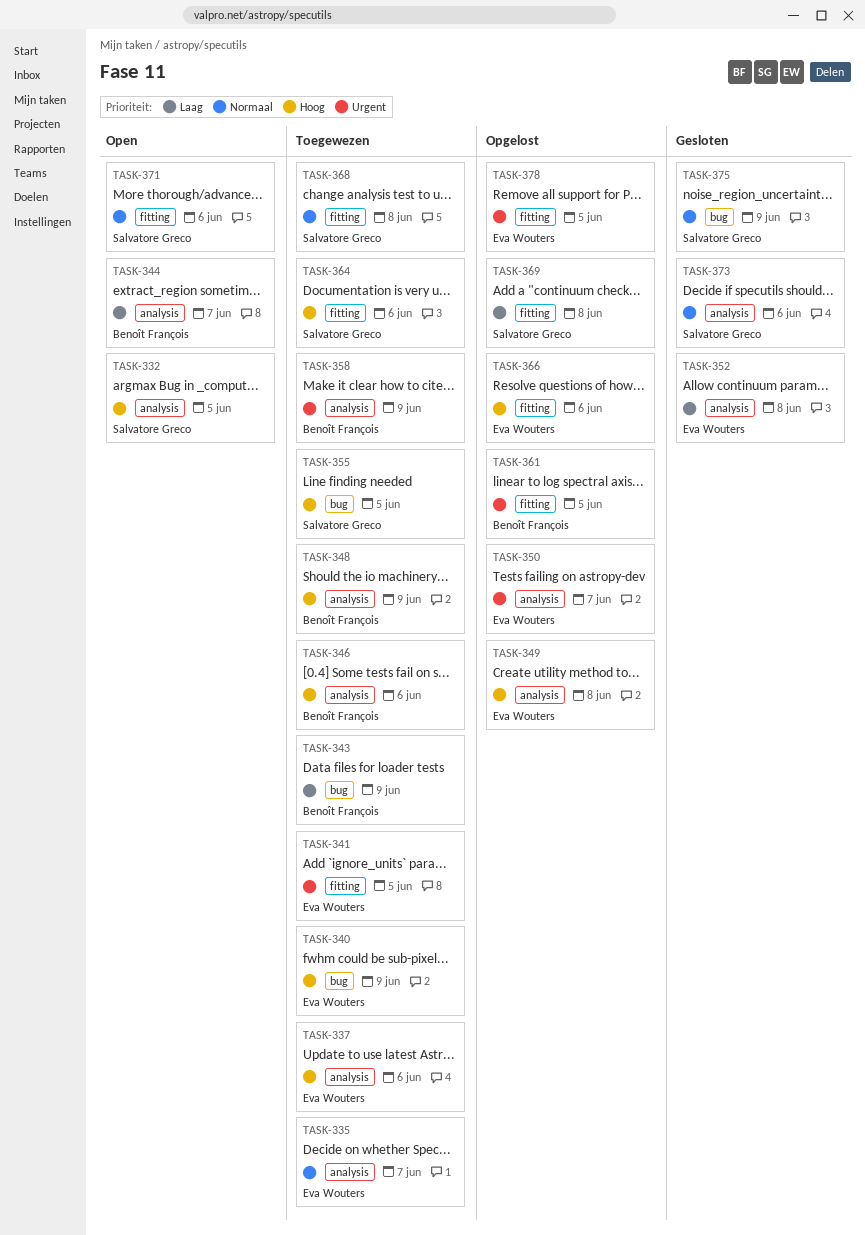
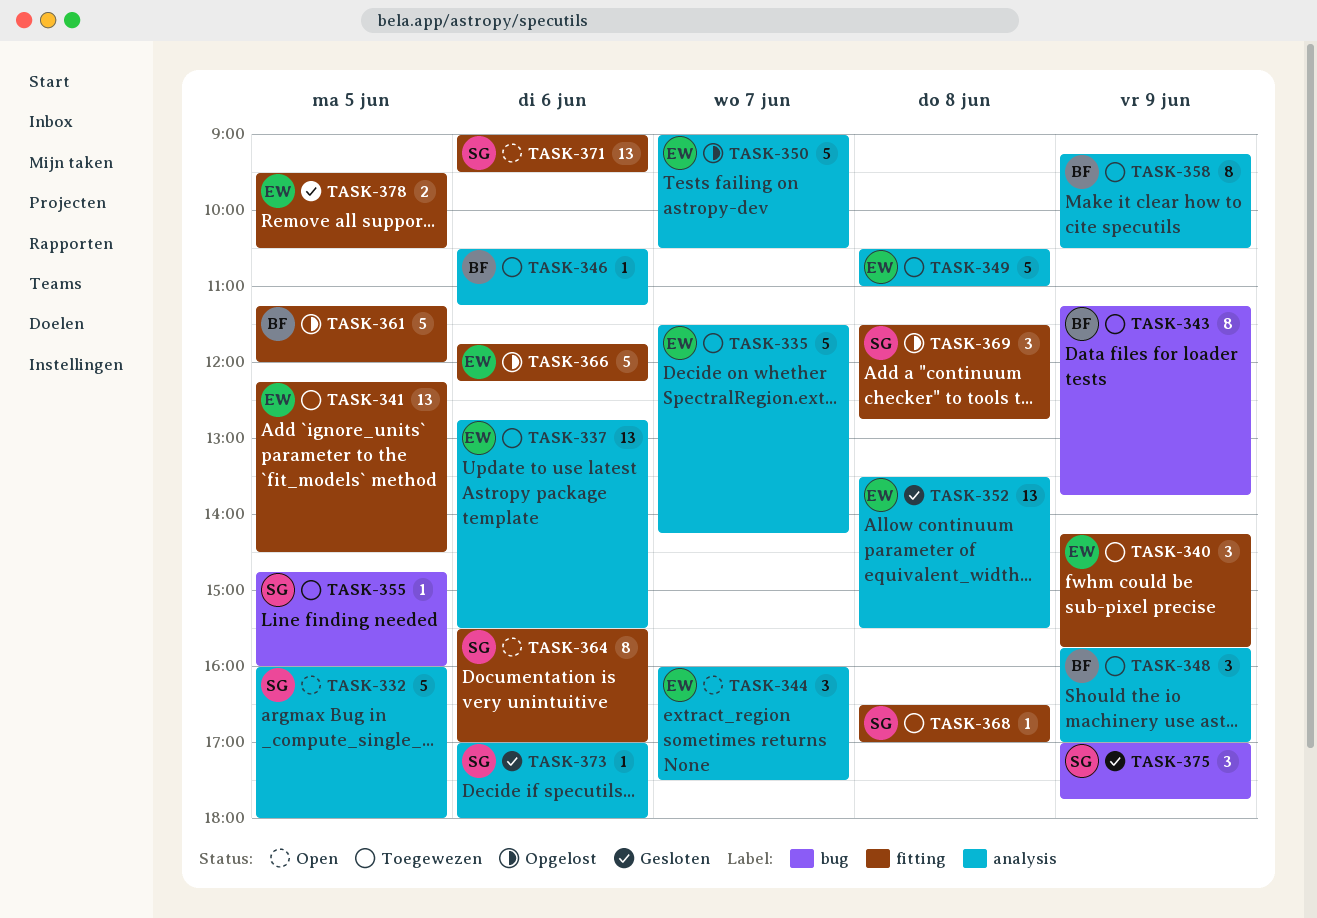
TASK-340, label: bug -> fitting
TASK-344, owner: Benoît François -> Eva Wouters
TASK-349, status: Opgelost -> Toegewezen
TASK-364, status: Toegewezen -> Open
TASK-378, status: Opgelost -> Gesloten

